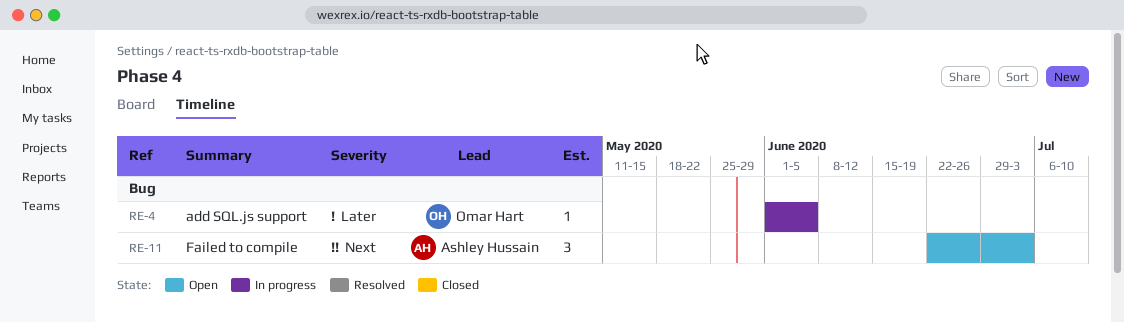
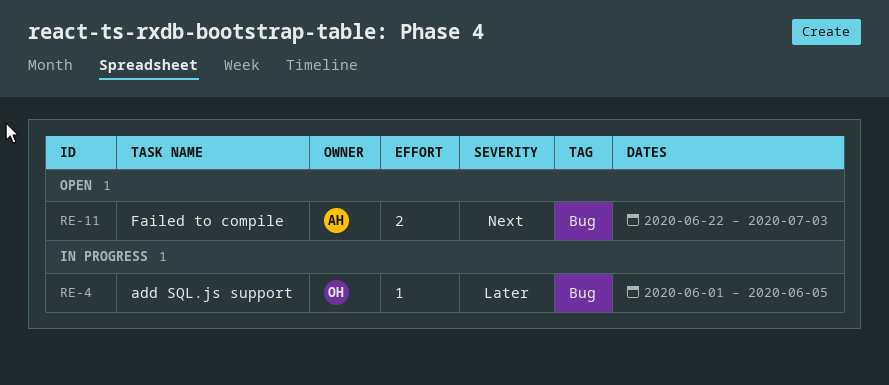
RE-11, estimate: 3 -> 2

